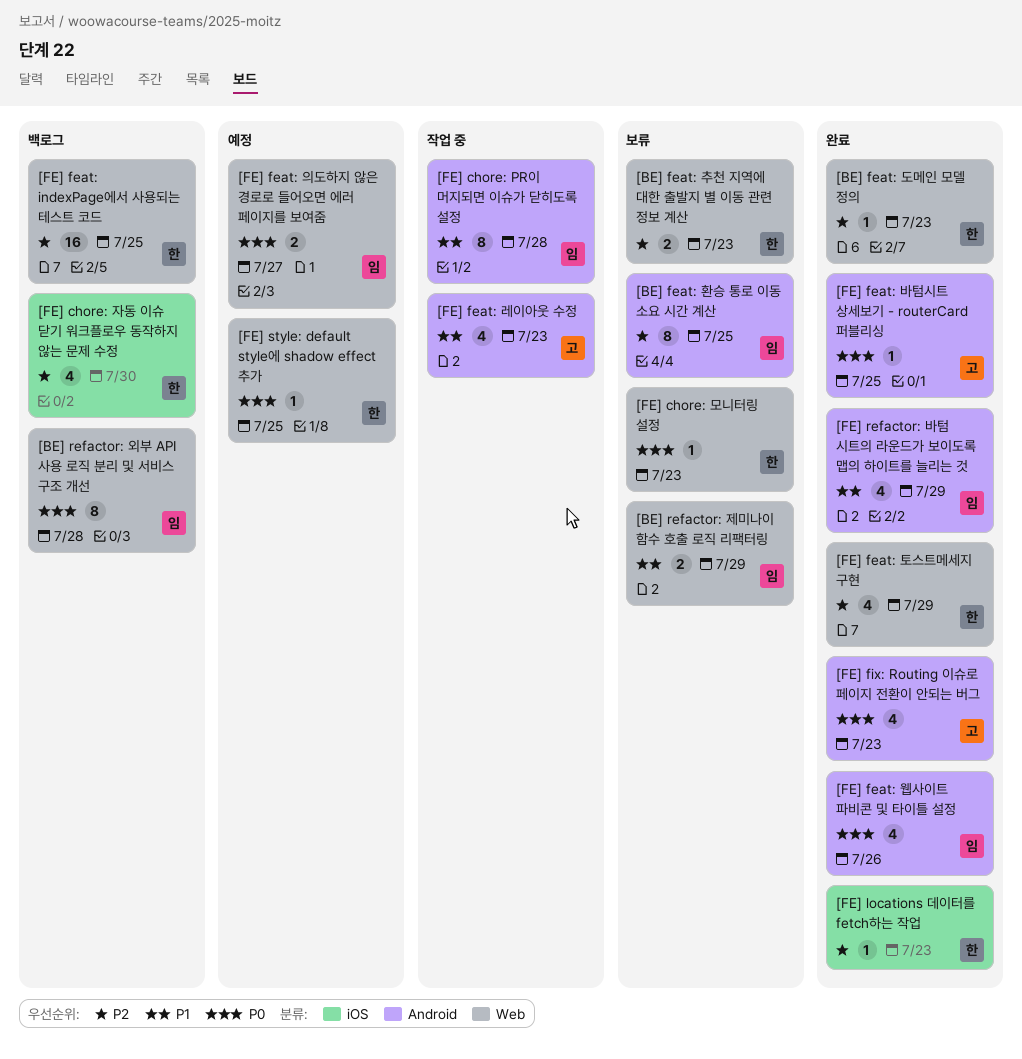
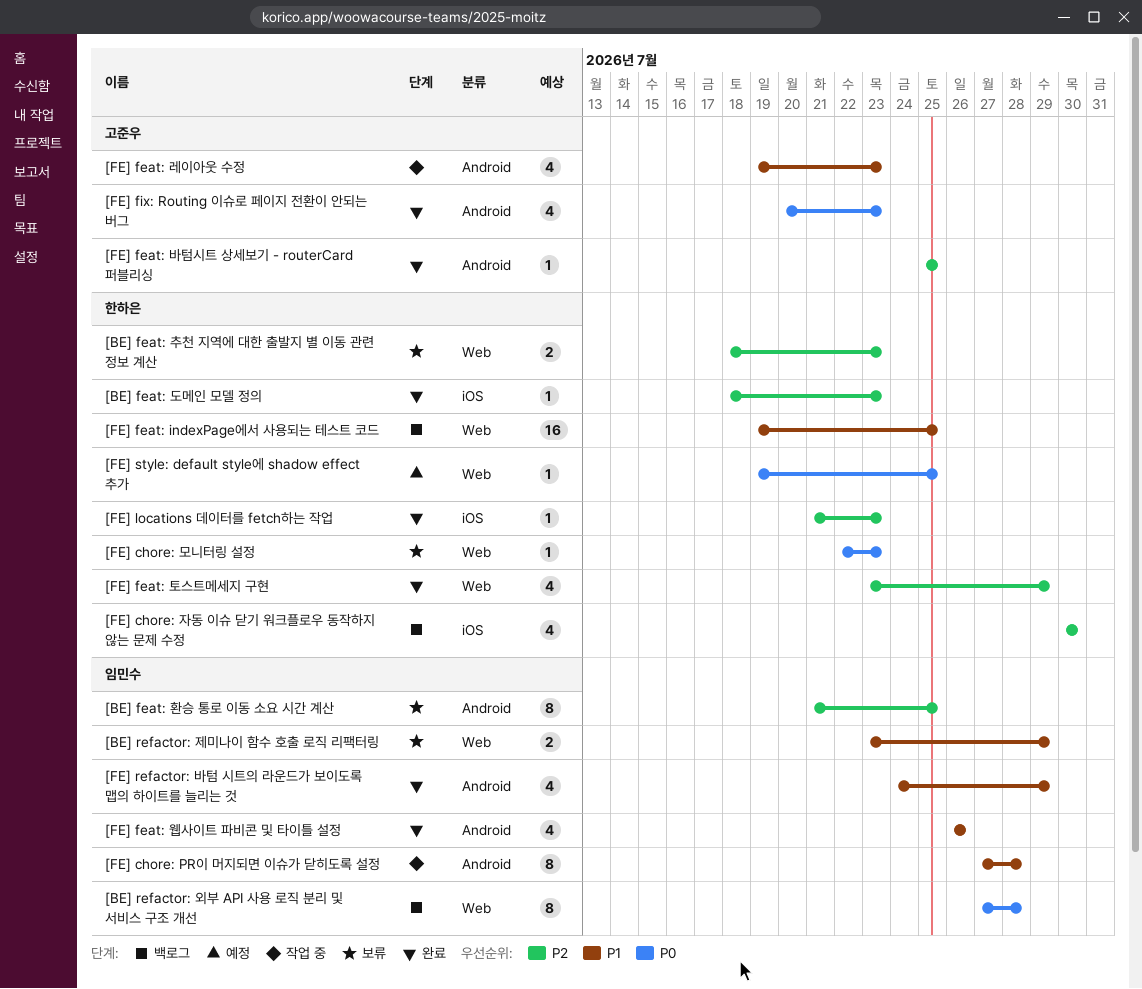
[BE] feat: 도메인 모델 정의, label: Web -> iOS
[FE] feat: indexPage에서 사용되는 테스트 코드, priority: P2 -> P1
[FE] feat: 바텀시트 상세보기 - routerCard 퍼블리싱, priority: P0 -> P2
[FE] feat: 웹사이트 파비콘 및 타이틀 설정, priority: P0 -> P1
[FE] feat: 의도하지 않은 경로로 들어오면 에러 페이지를 보여줌: present -> none

